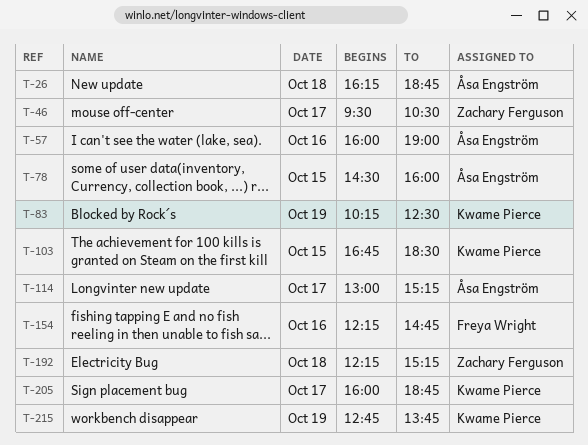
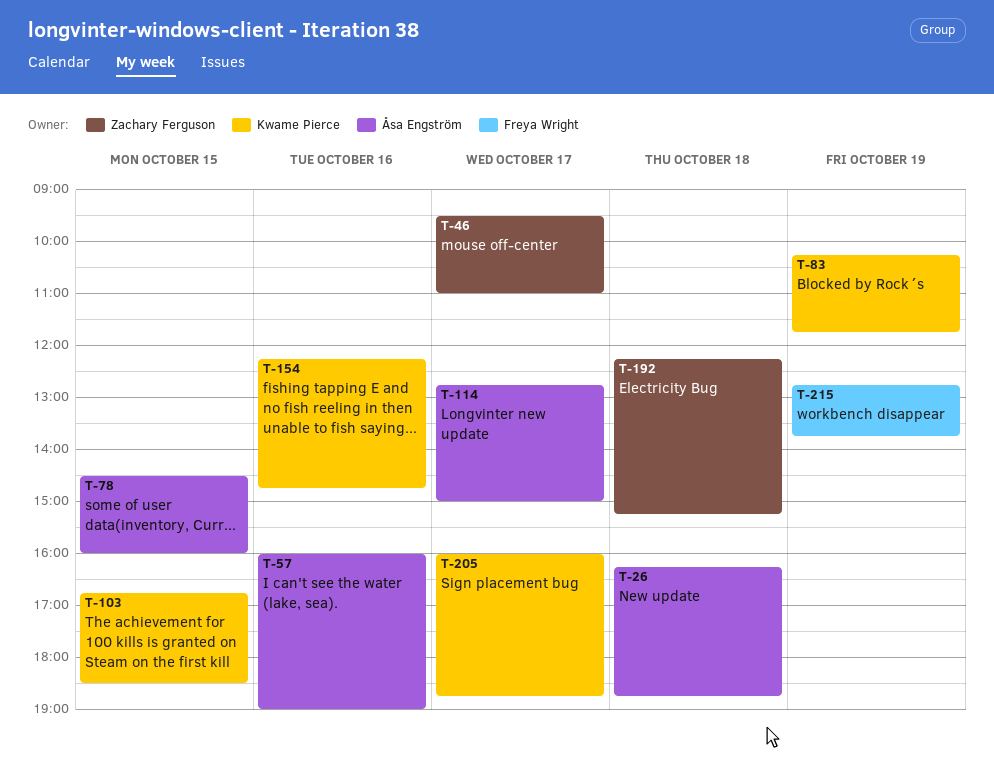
T-46, ends: 10:30 -> 11:00
T-83, ends: 12:30 -> 11:45
T-114, begins: 13:00 -> 12:45
T-114, ends: 15:15 -> 15:00
T-154, owner: Freya Wright -> Kwame Pierce
T-215, owner: Kwame Pierce -> Freya Wright

